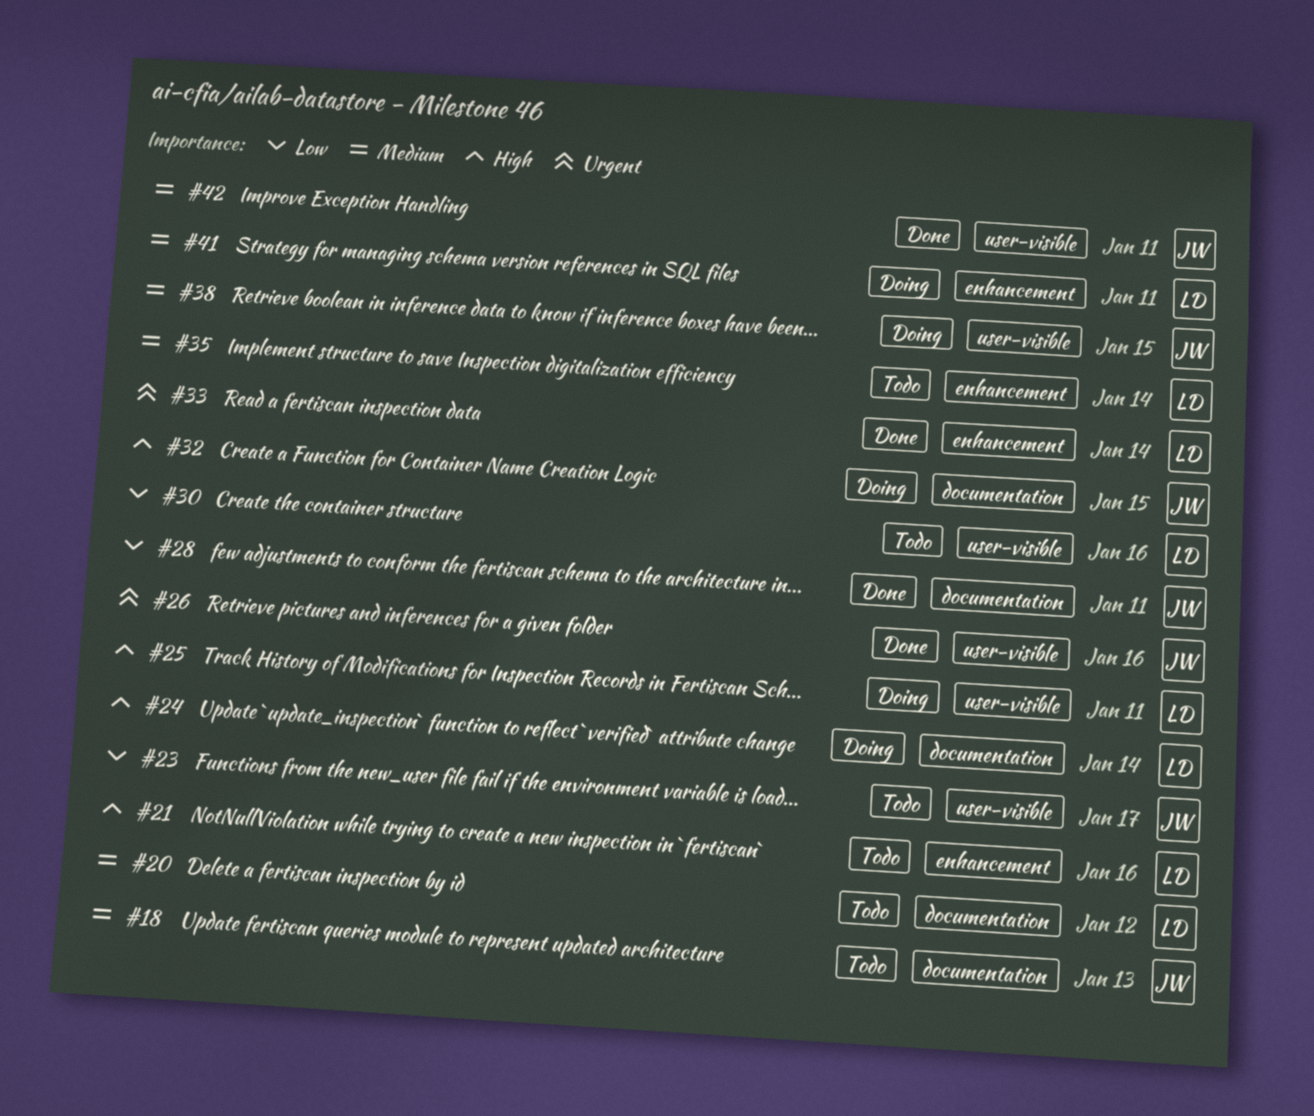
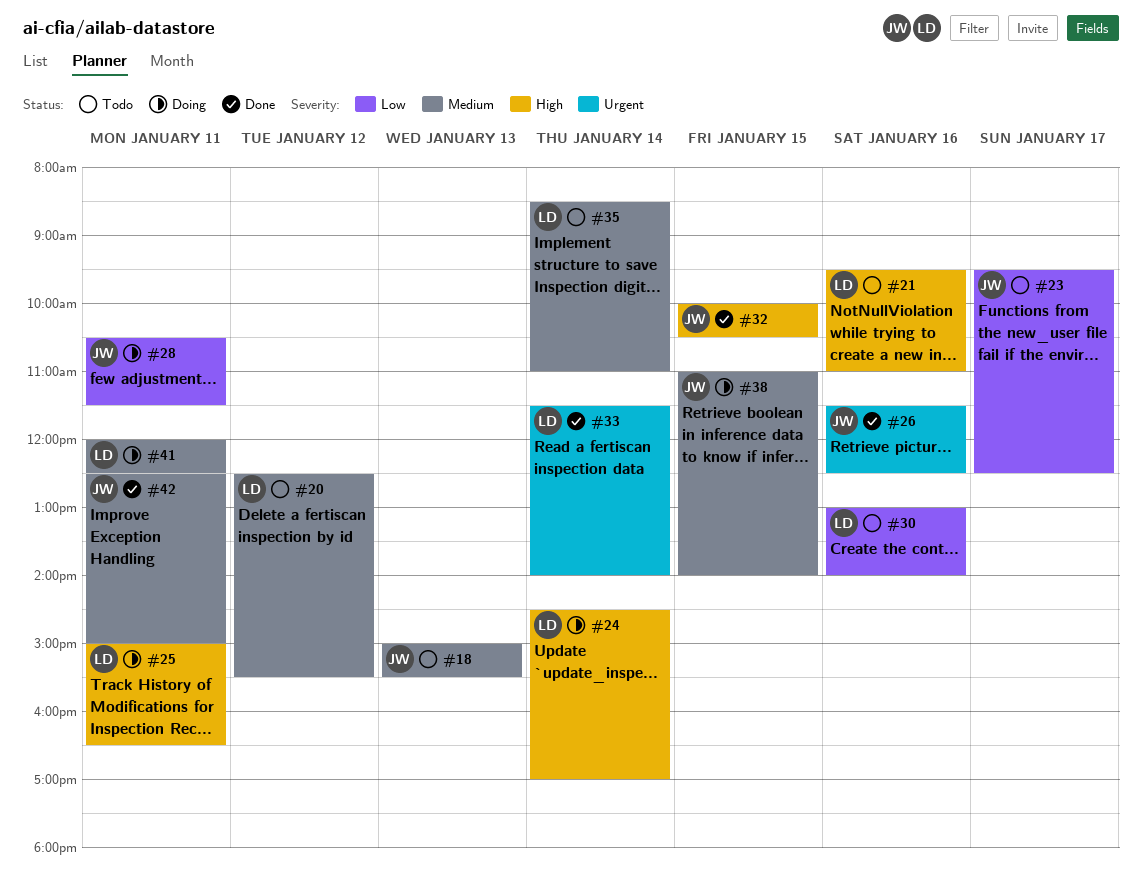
#28, status: Done -> Doing
#32, status: Doing -> Done

